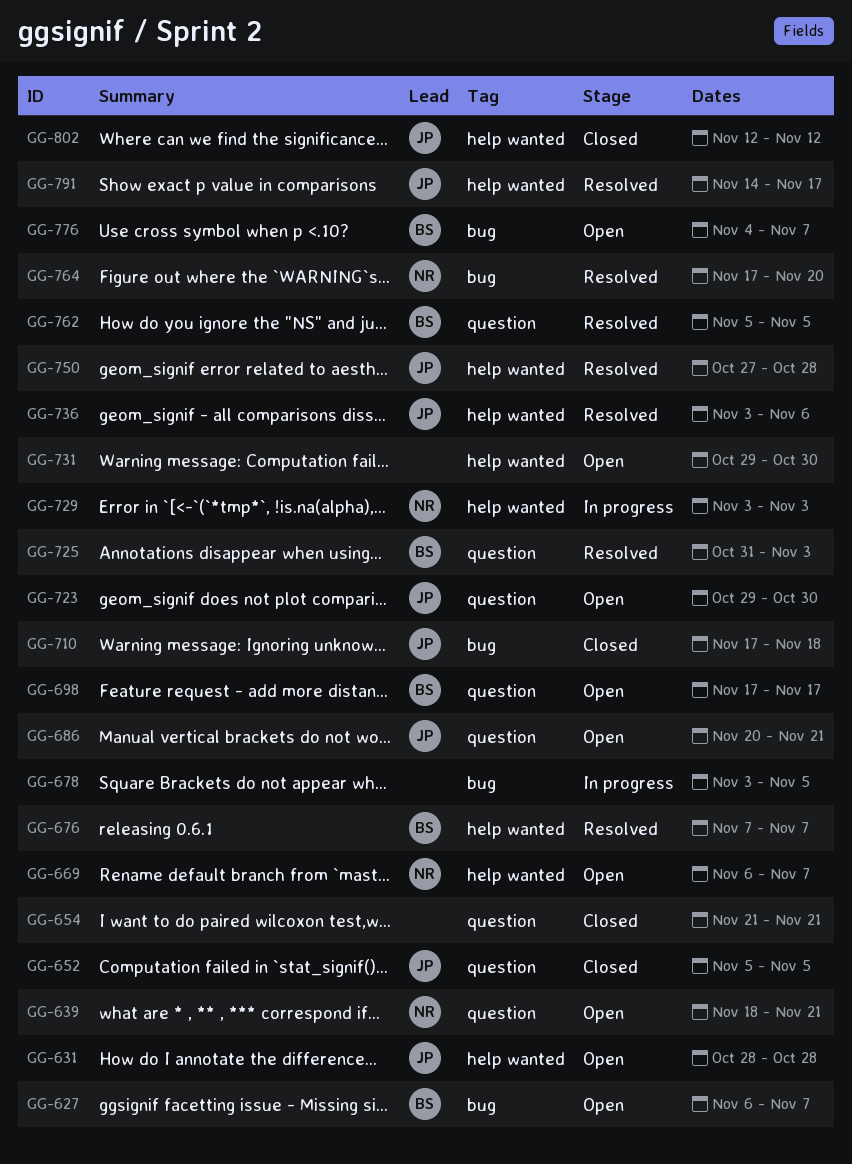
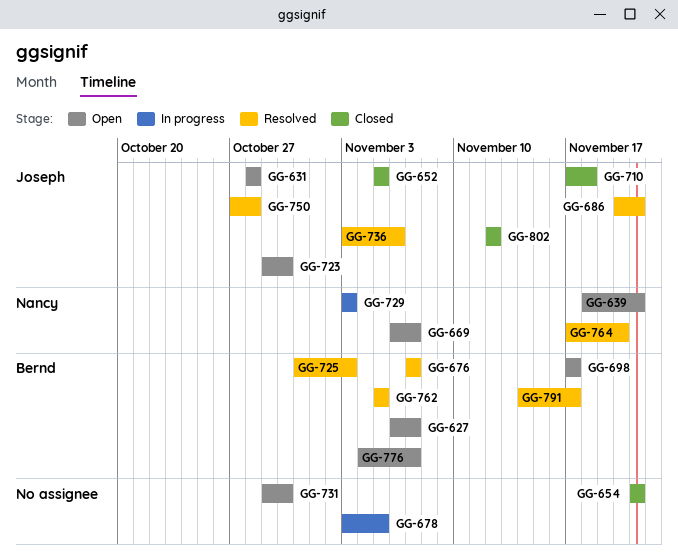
GG-686, status: Open -> Resolved
GG-791, owner: Joseph -> Bernd

